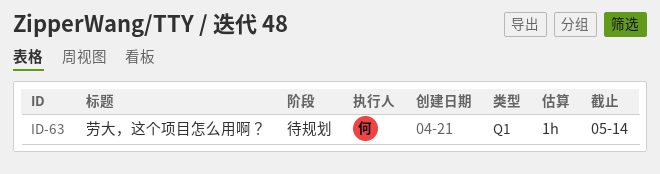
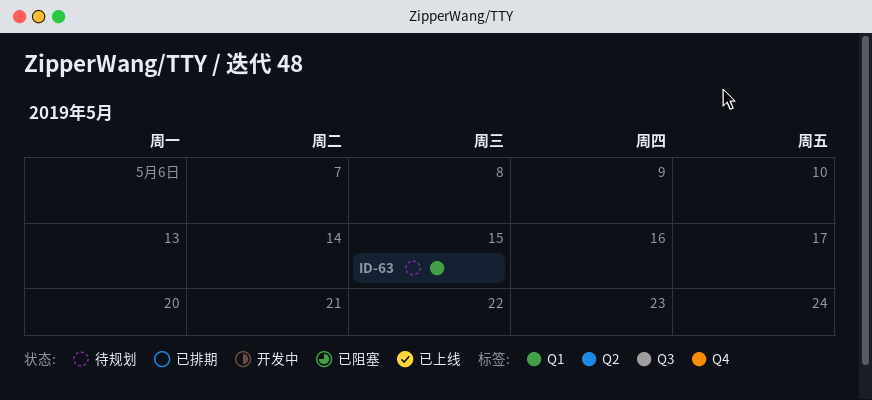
ID-63, due: May 14 -> May 15

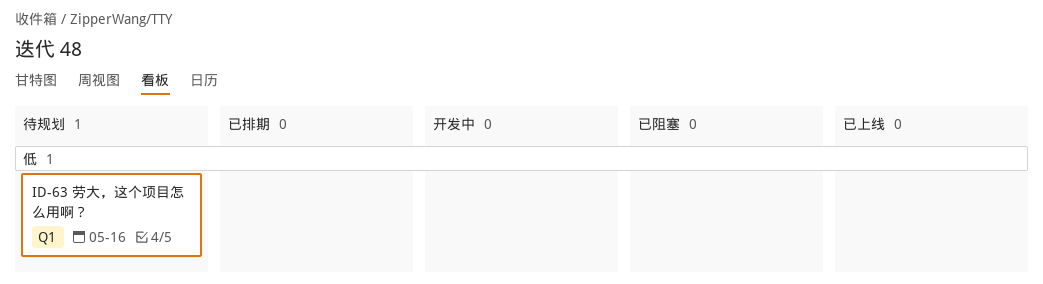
ID-63, due: May 15 -> May 16

